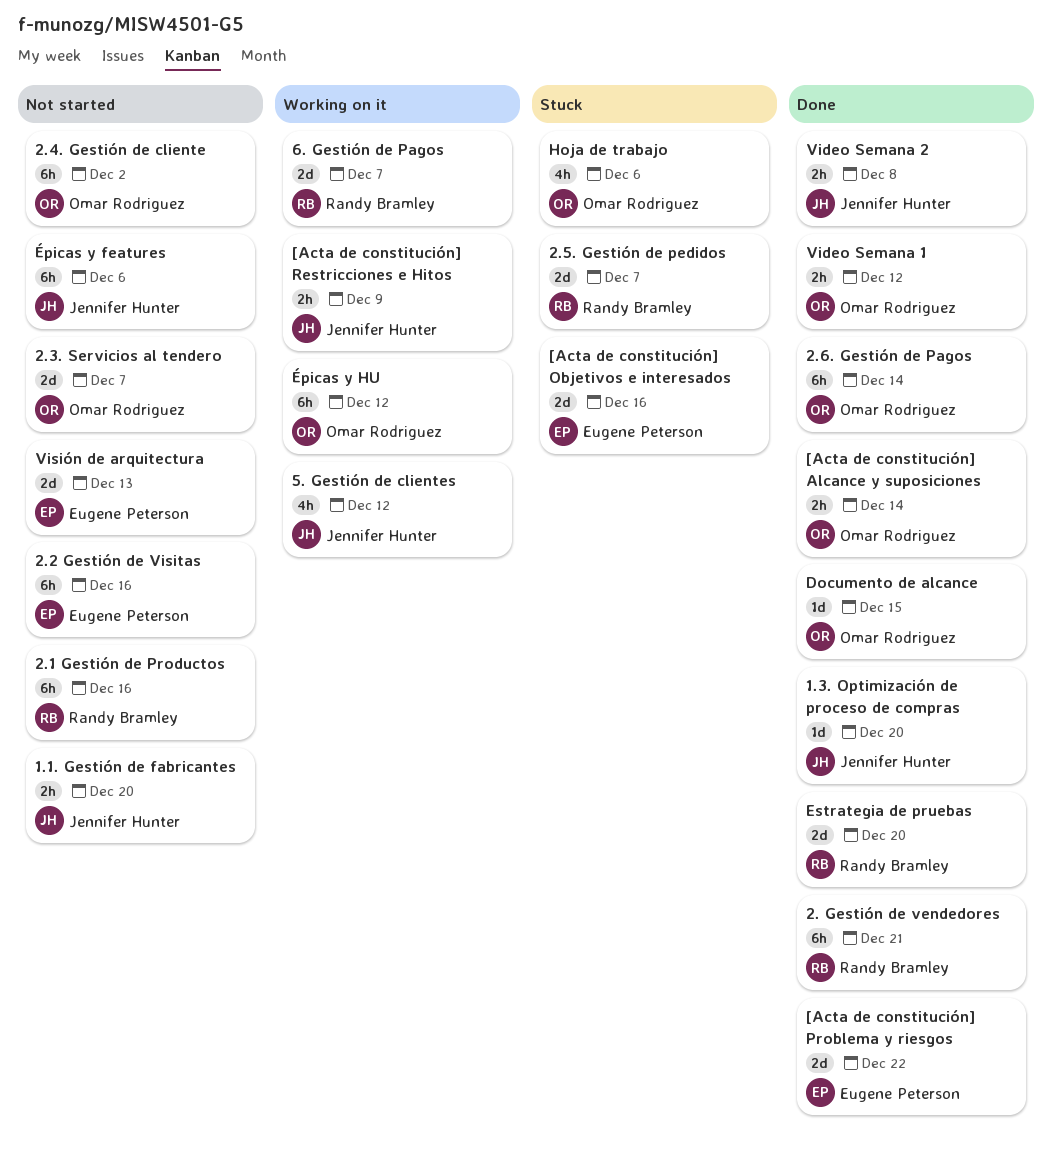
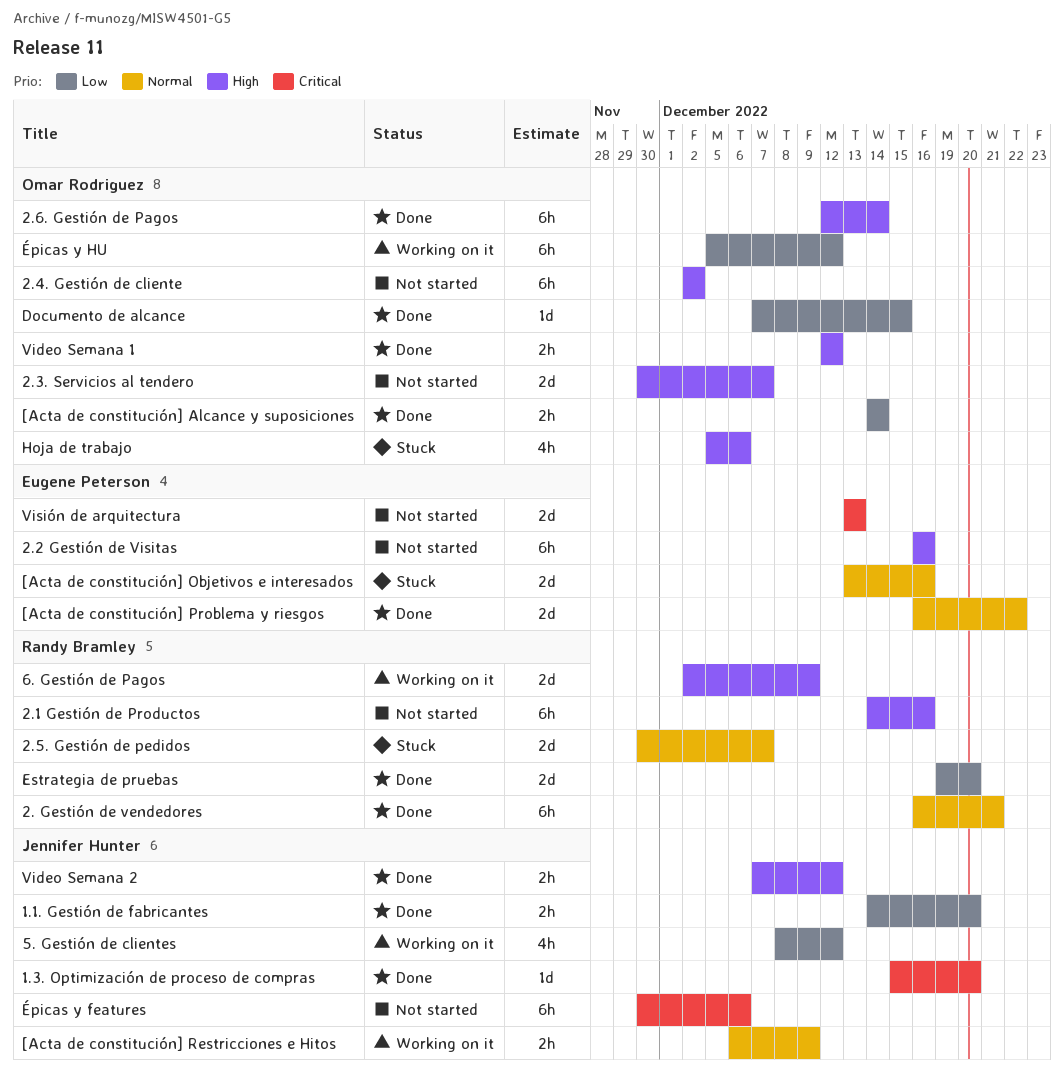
1.1. Gestión de fabricantes, status: Not started -> Done
6. Gestión de Pagos, due: Dec 7 -> Dec 9
Video Semana 2, due: Dec 8 -> Dec 12

